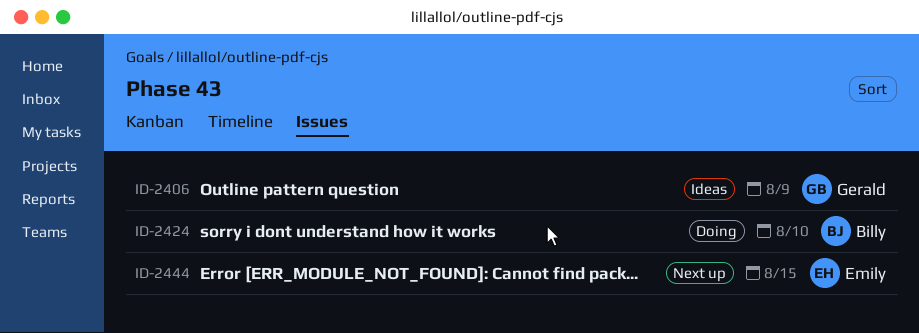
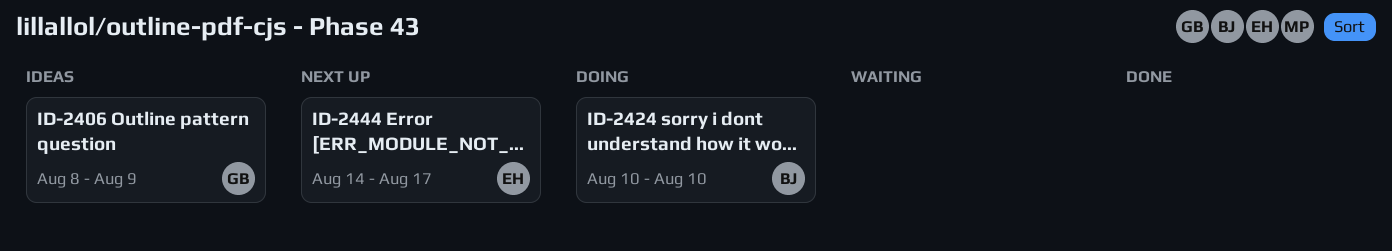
ID-2444, due: Aug 15 -> Aug 17

